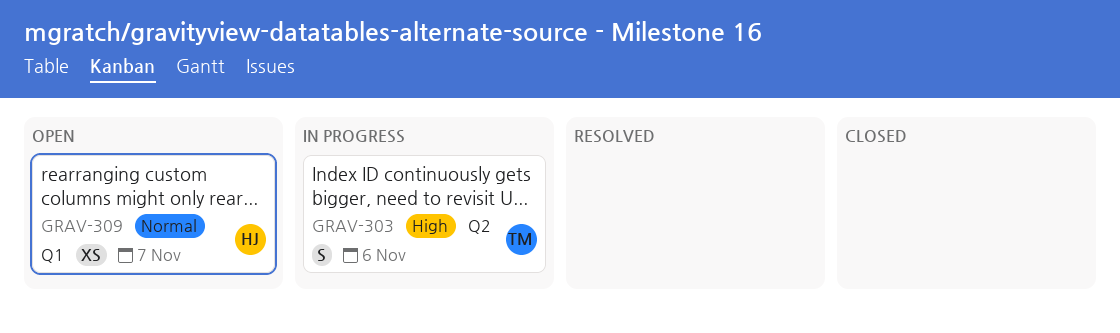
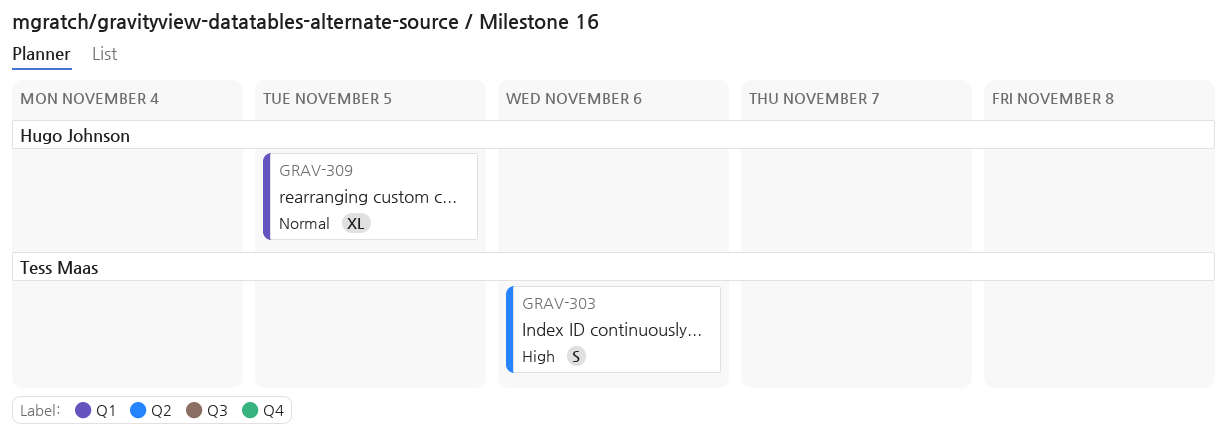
GRAV-309, estimate: XS -> XL
GRAV-309, due: Nov 7 -> Nov 5

